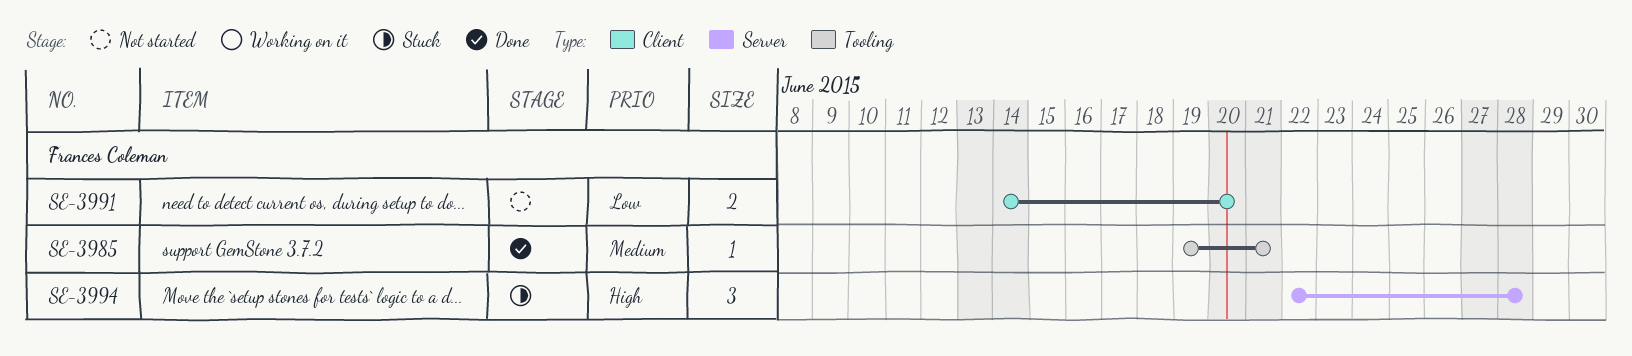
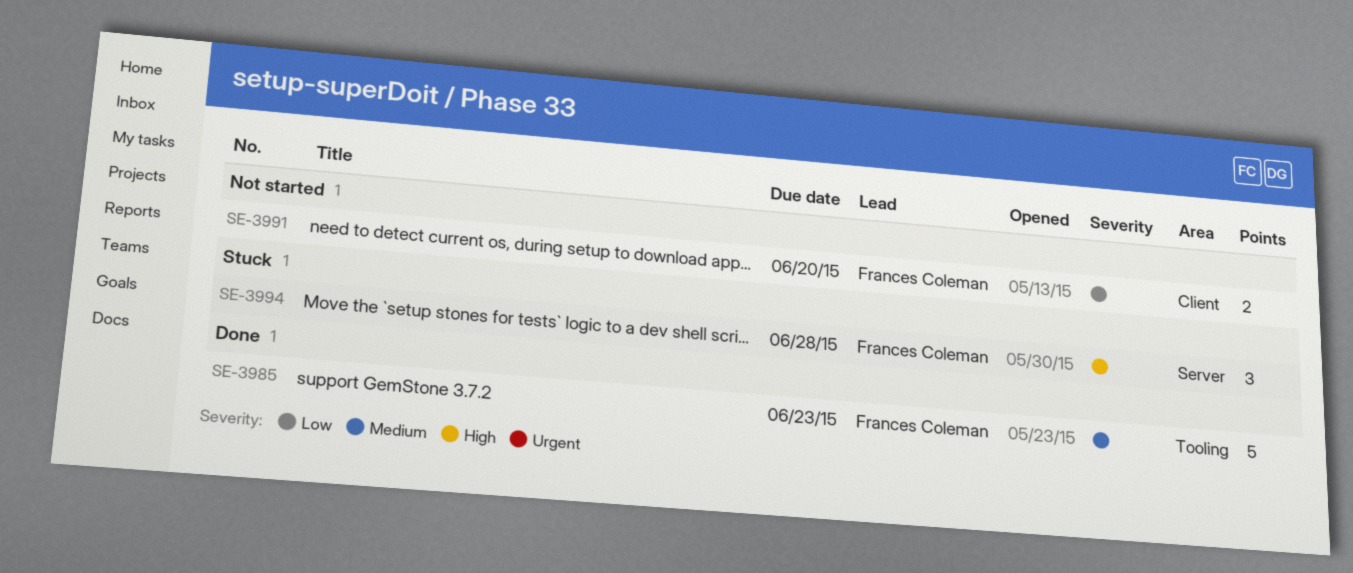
SE-3985, estimate: 1 -> 5
SE-3985, due: Jun 21 -> Jun 23

